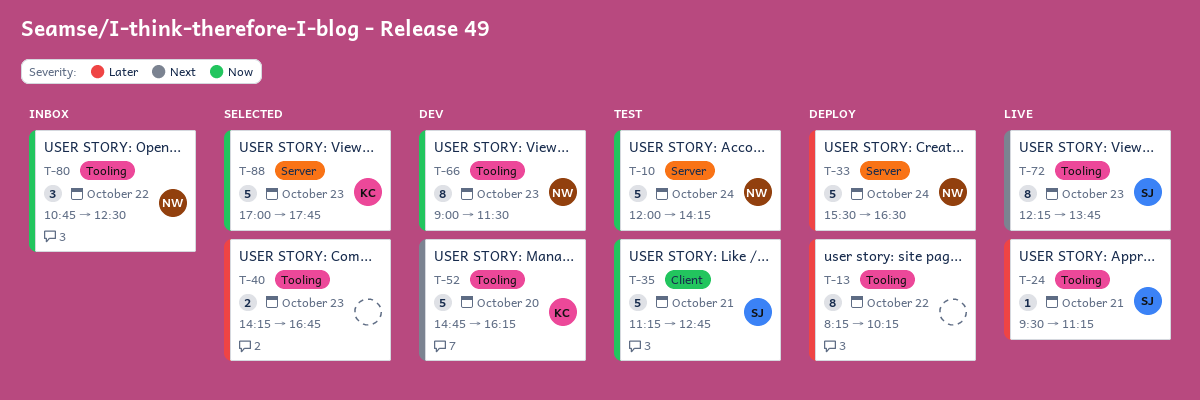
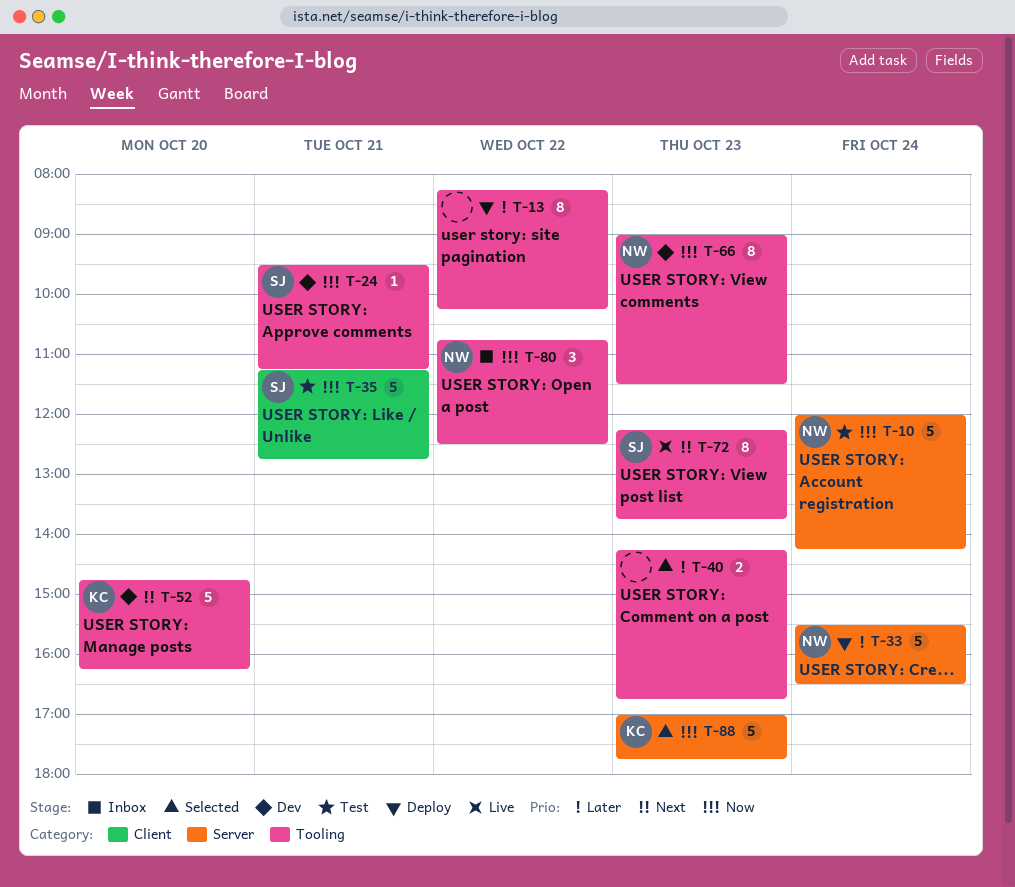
T-24, status: Live -> Dev
T-24, priority: Later -> Now

